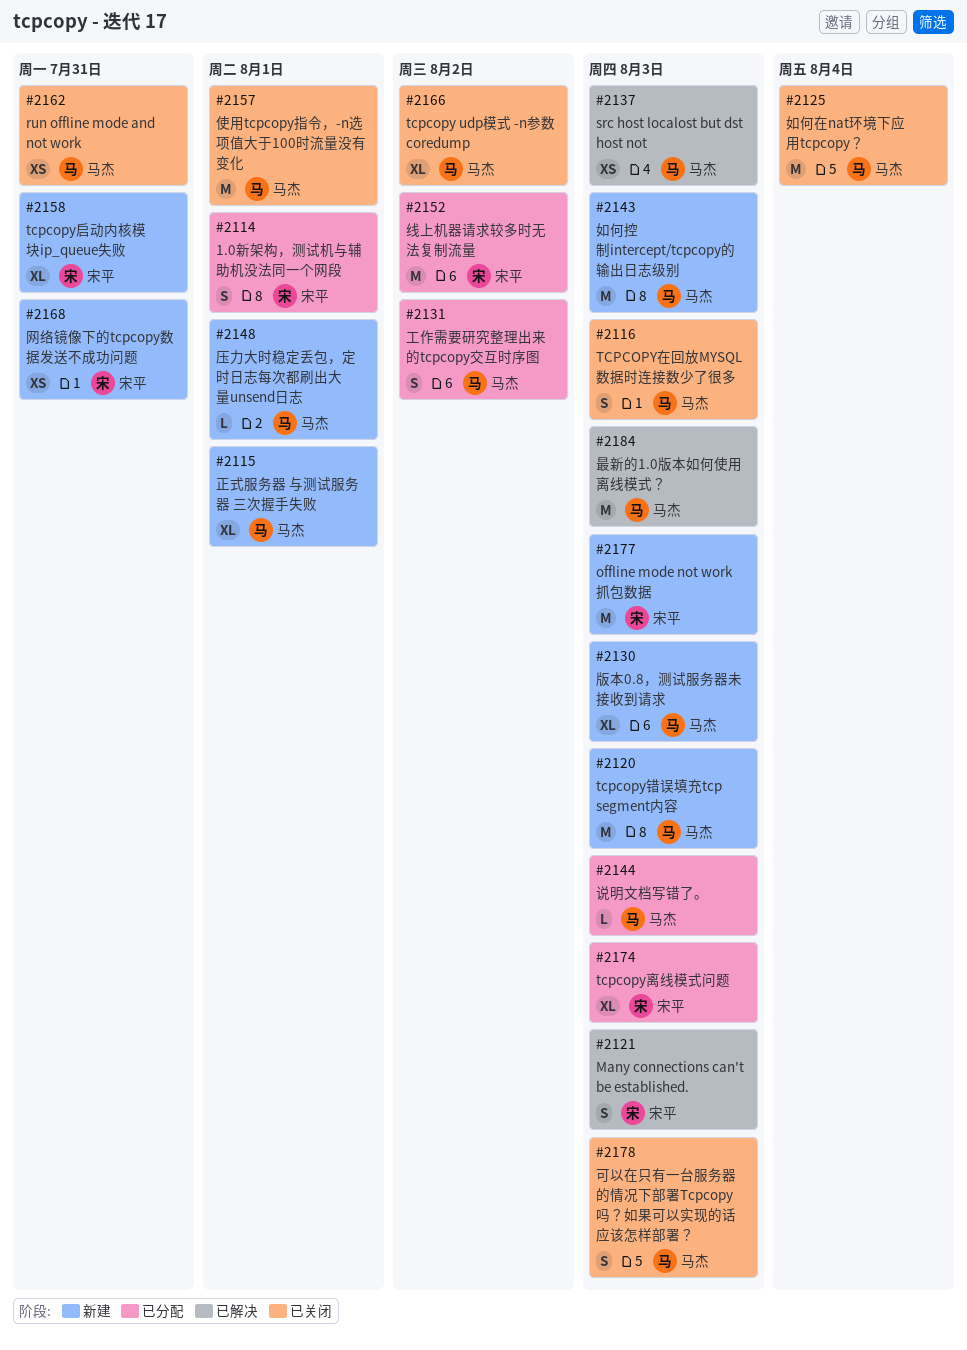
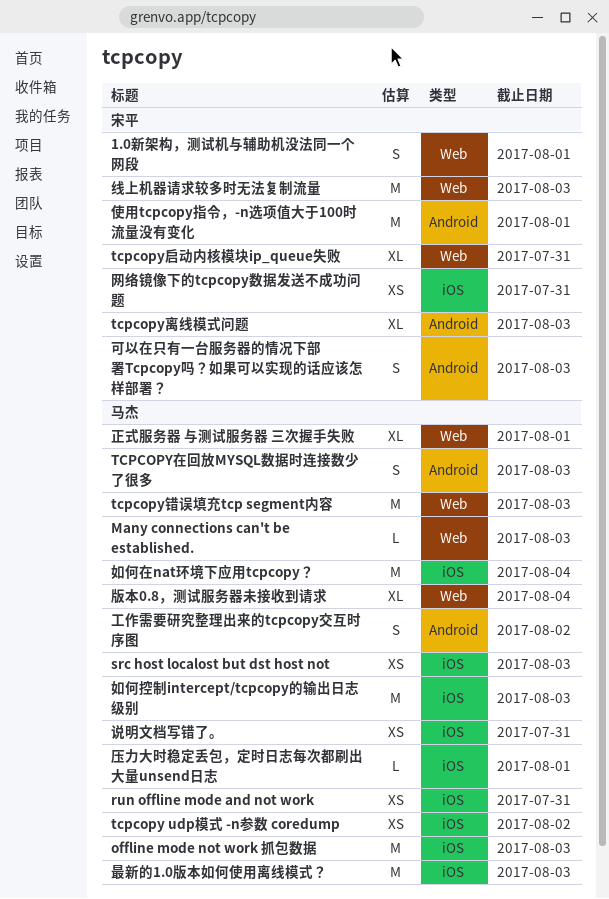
Many connections can't be established., owner: 宋平 -> 马杰
Many connections can't be established., estimate: S -> L
offline mode not work 抓包数据, owner: 宋平 -> 马杰
tcpcopy udp模式 -n参数 coredump, estimate: XL -> XS
使用tcpcopy指令，-n选项值大于100时流量没有变化, owner: 马杰 -> 宋平
可以在只有一台服务器的情况下部署Tcpcopy吗？如果可以实现的话应该怎样部署？, owner: 马杰 -> 宋平
版本0.8，测试服务器未接收到请求, due: Aug 3 -> Aug 4
线上机器请求较多时无法复制流量, due: Aug 2 -> Aug 3
说明文档写错了。, estimate: L -> XS
说明文档写错了。, due: Aug 3 -> Jul 31

